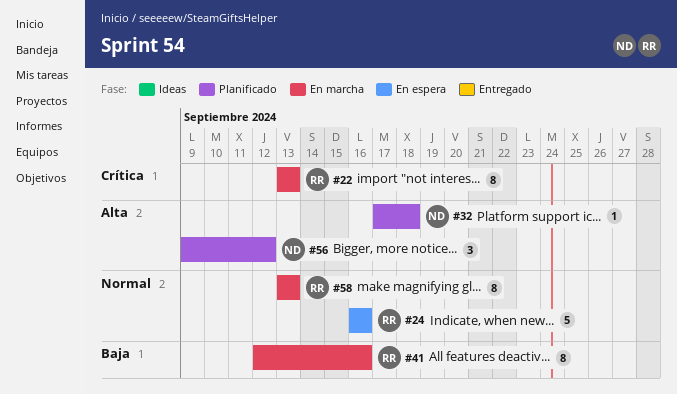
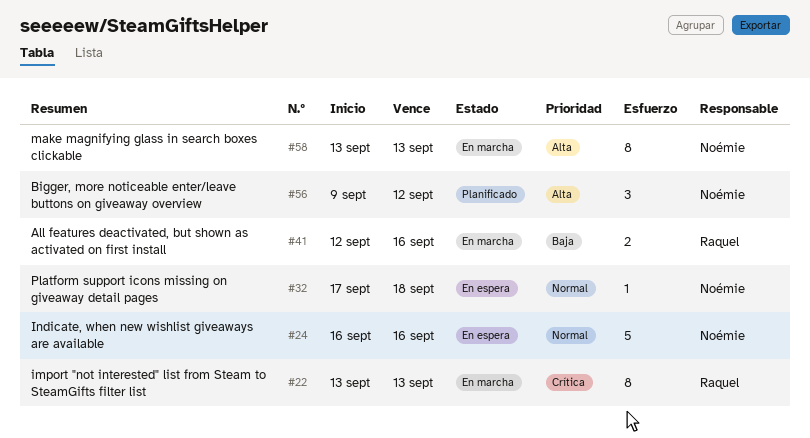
#24, owner: Raquel -> Noémie
#32, status: Planificado -> En espera
#32, priority: Alta -> Normal
#41, estimate: 8 -> 2
#58, owner: Raquel -> Noémie
#58, priority: Normal -> Alta

